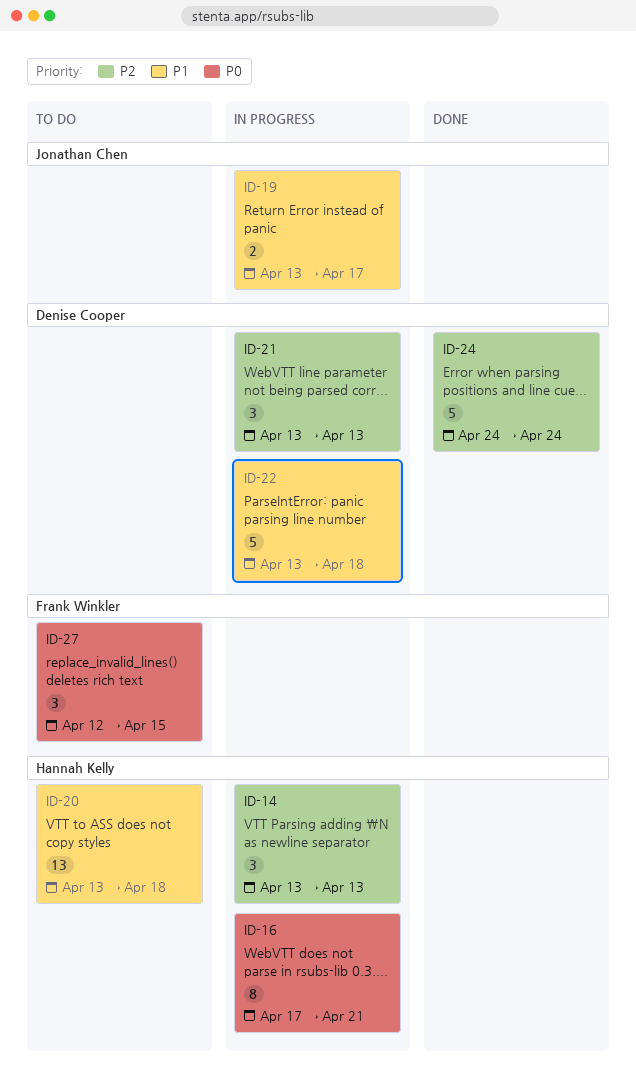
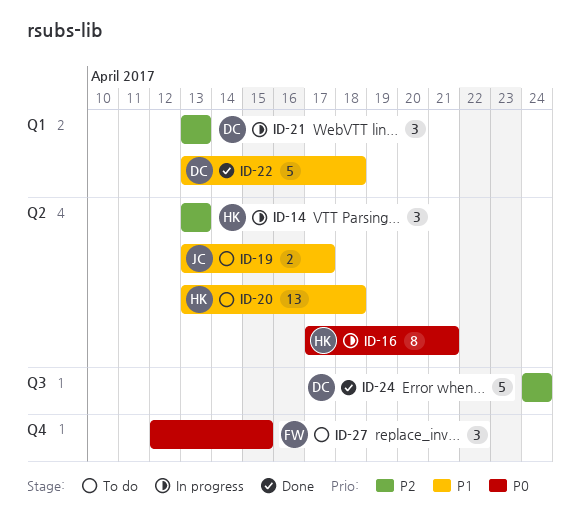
ID-19, status: In progress -> To do
ID-22, status: In progress -> Done

